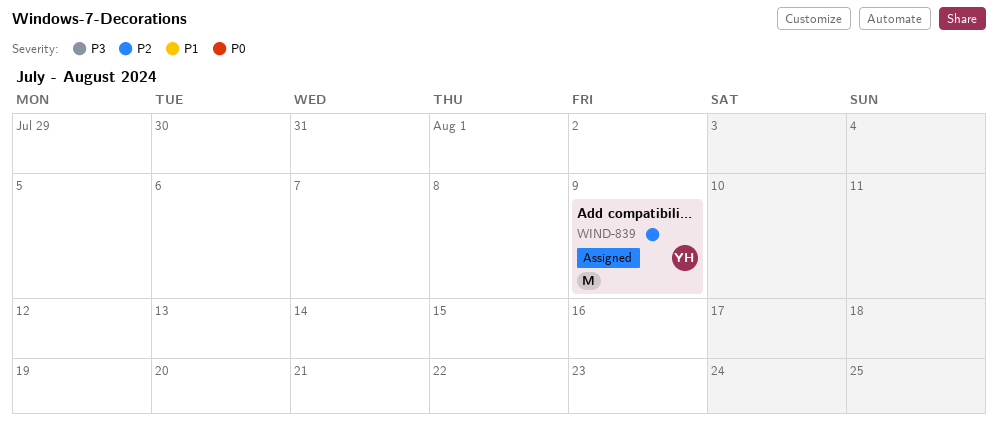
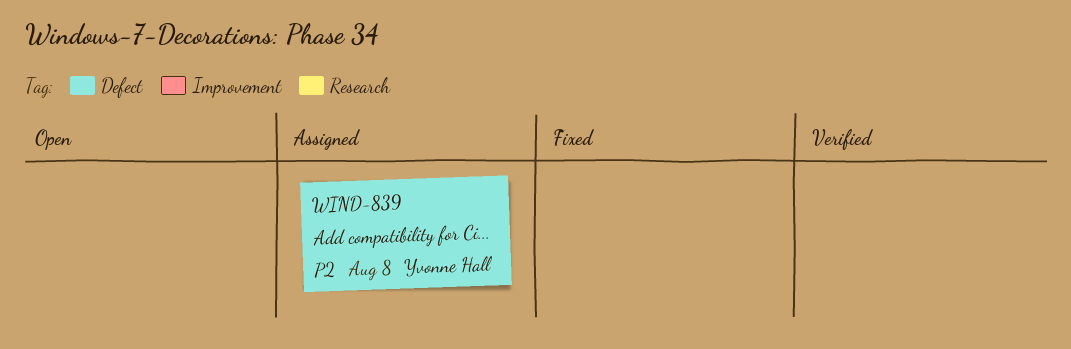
WIND-839, due: Aug 9 -> Aug 8

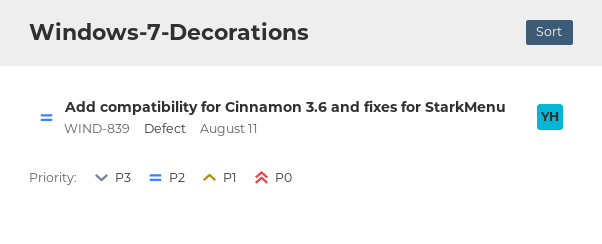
WIND-839, due: Aug 8 -> Aug 11

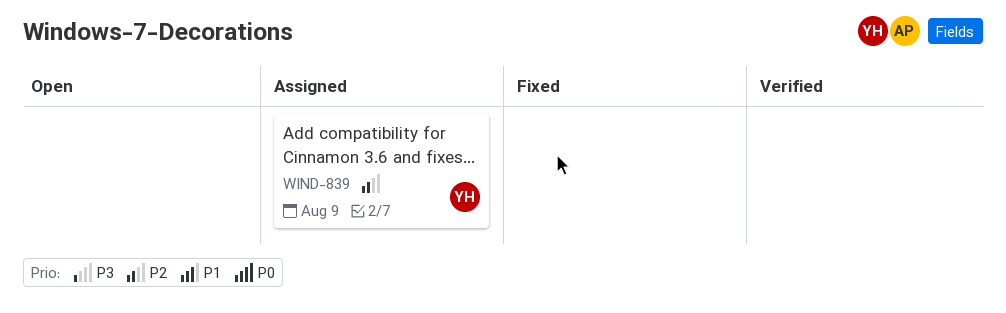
WIND-839, due: Aug 11 -> Aug 9

